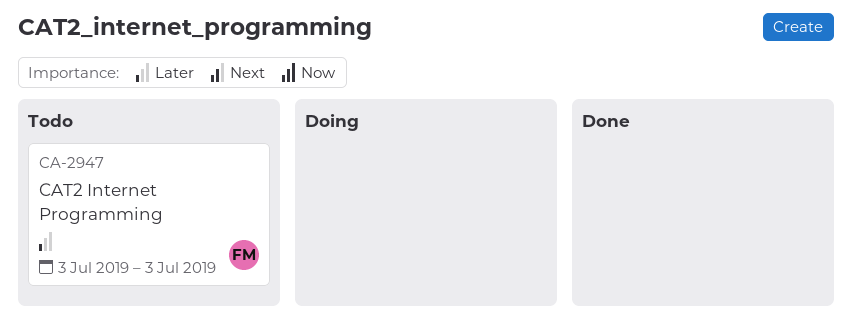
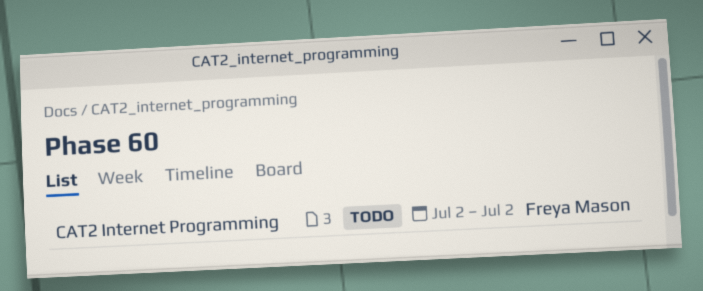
CAT2 Internet Programming, start: Jul 3 -> Jul 2
CAT2 Internet Programming, due: Jul 3 -> Jul 2

